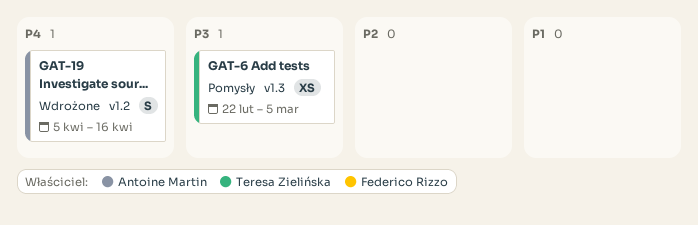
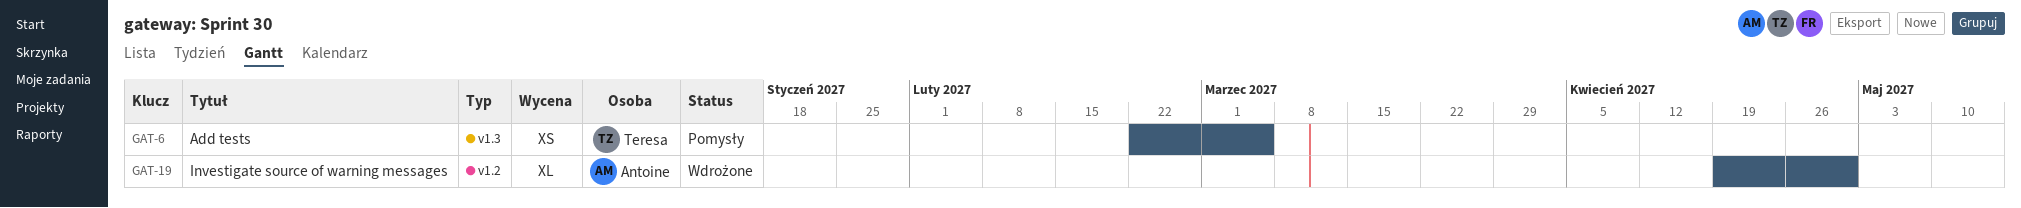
GAT-19, estimate: S -> XL
GAT-19, start: Apr 5 -> Apr 19
GAT-19, due: Apr 16 -> Apr 30

